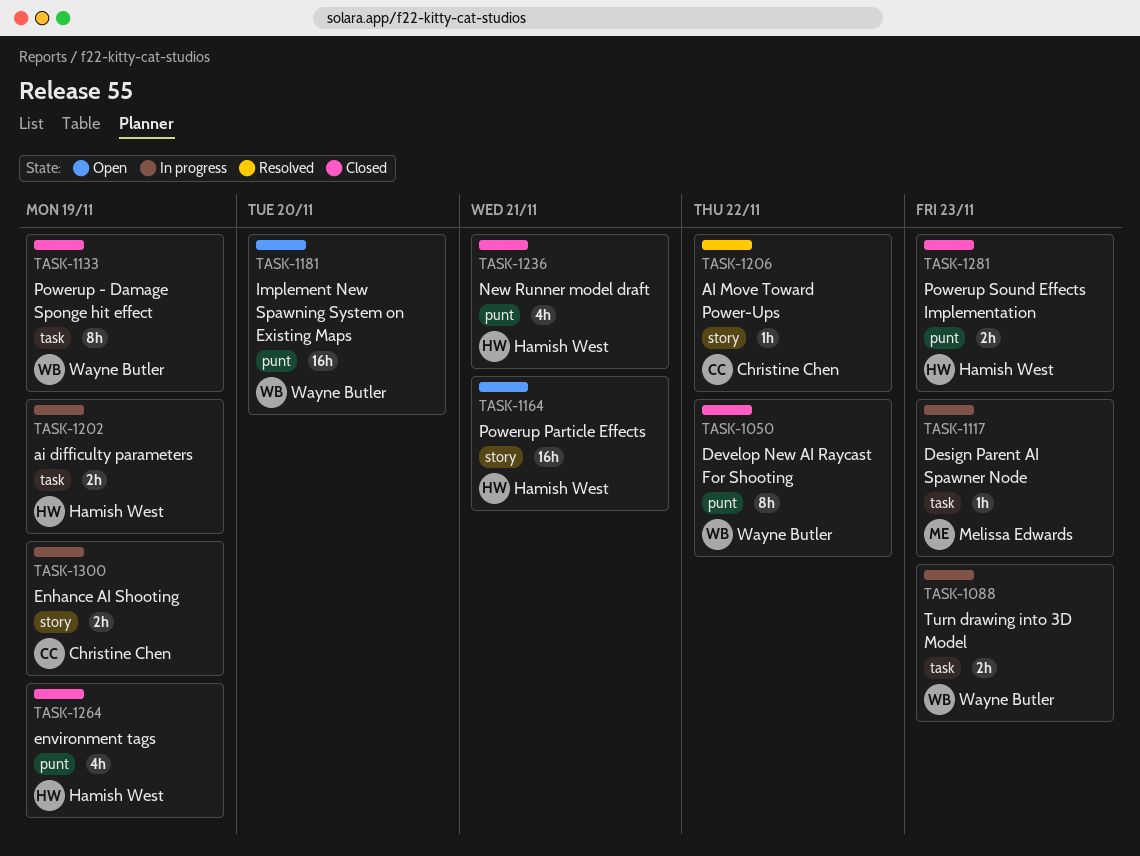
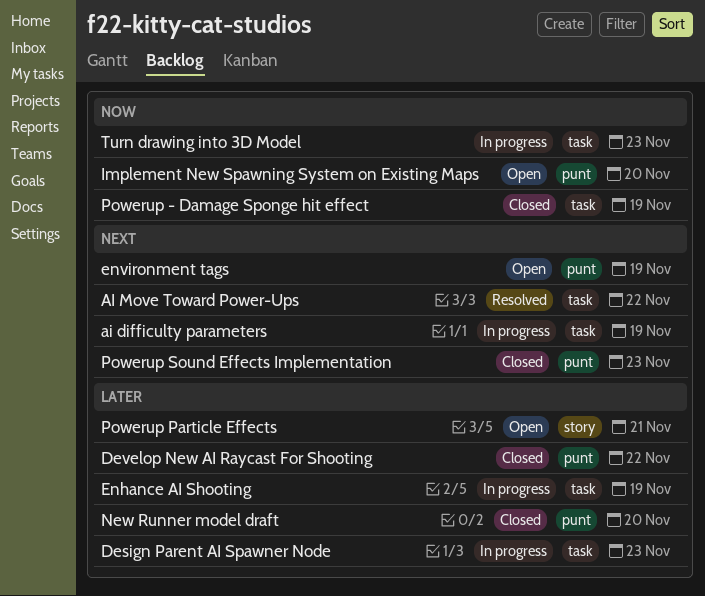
AI Move Toward Power-Ups, label: story -> task
Enhance AI Shooting, label: story -> task
environment tags, status: Closed -> Open
New Runner model draft, due: Nov 21 -> Nov 20

